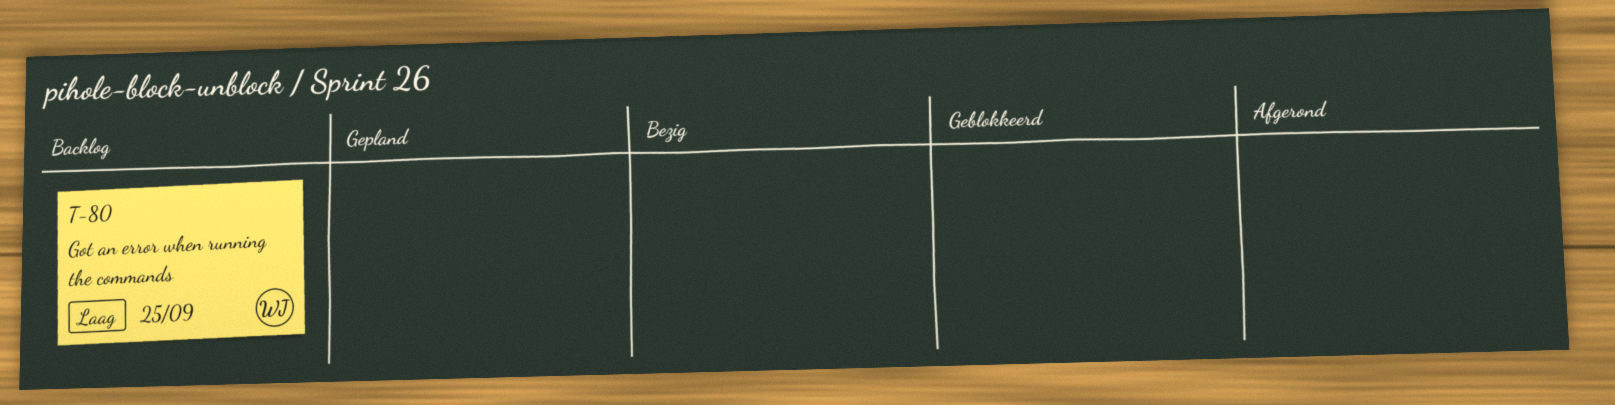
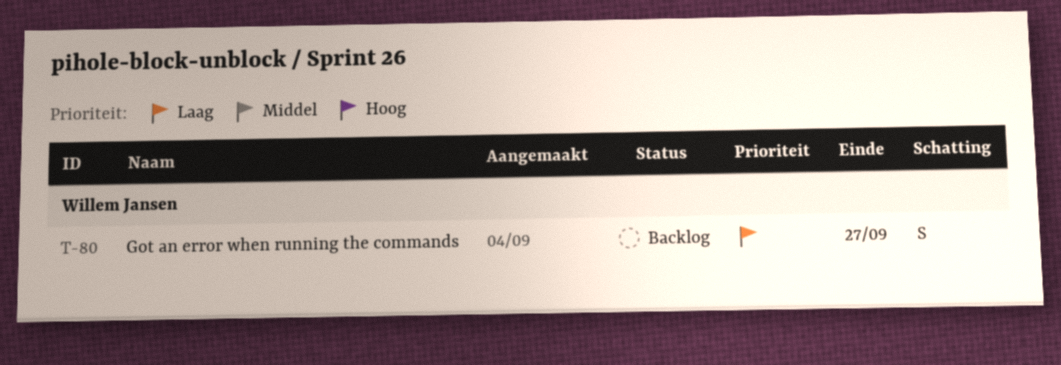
T-80, due: Sep 25 -> Sep 27

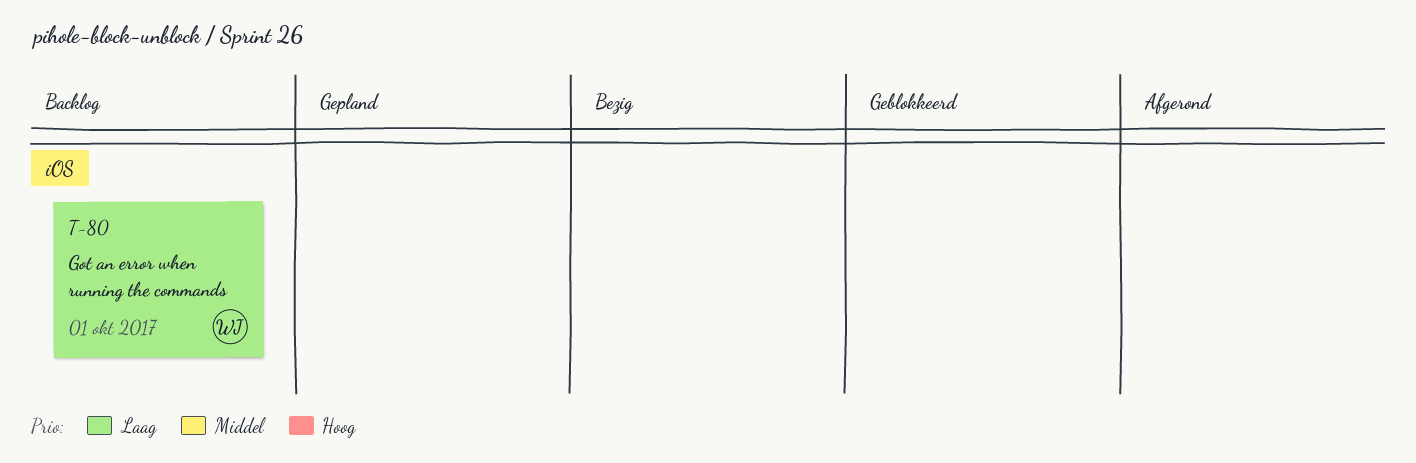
T-80, due: Sep 27 -> Oct 1

